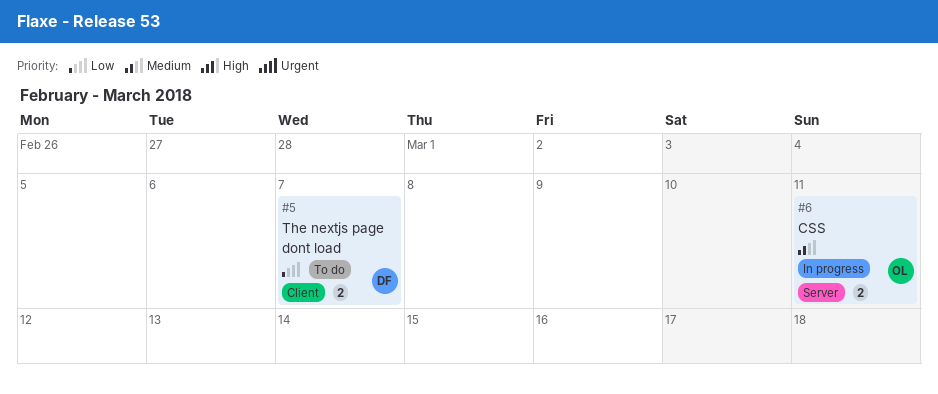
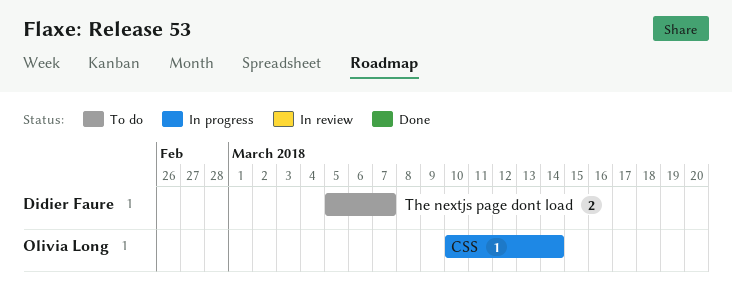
CSS, estimate: 2 -> 1
CSS, due: Mar 11 -> Mar 14

